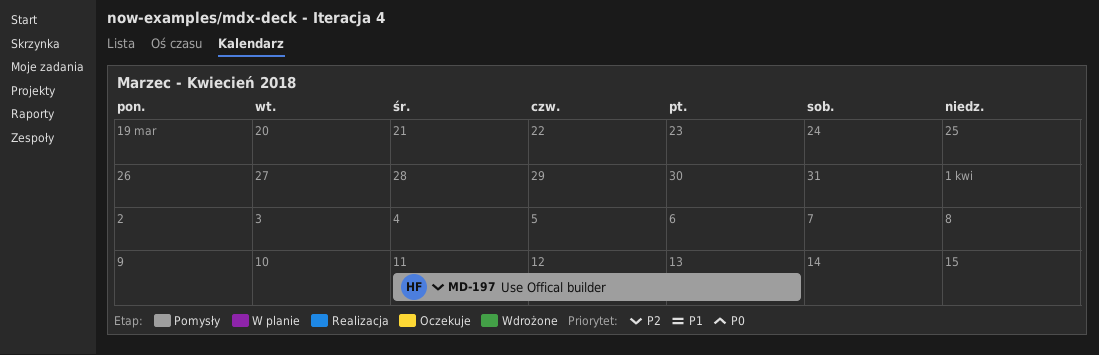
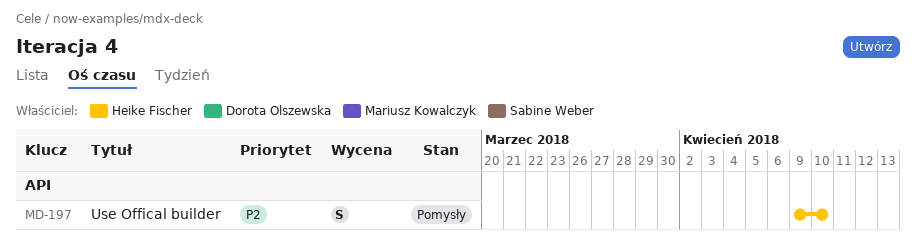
MD-197, start: Apr 11 -> Apr 9
MD-197, due: Apr 13 -> Apr 10

